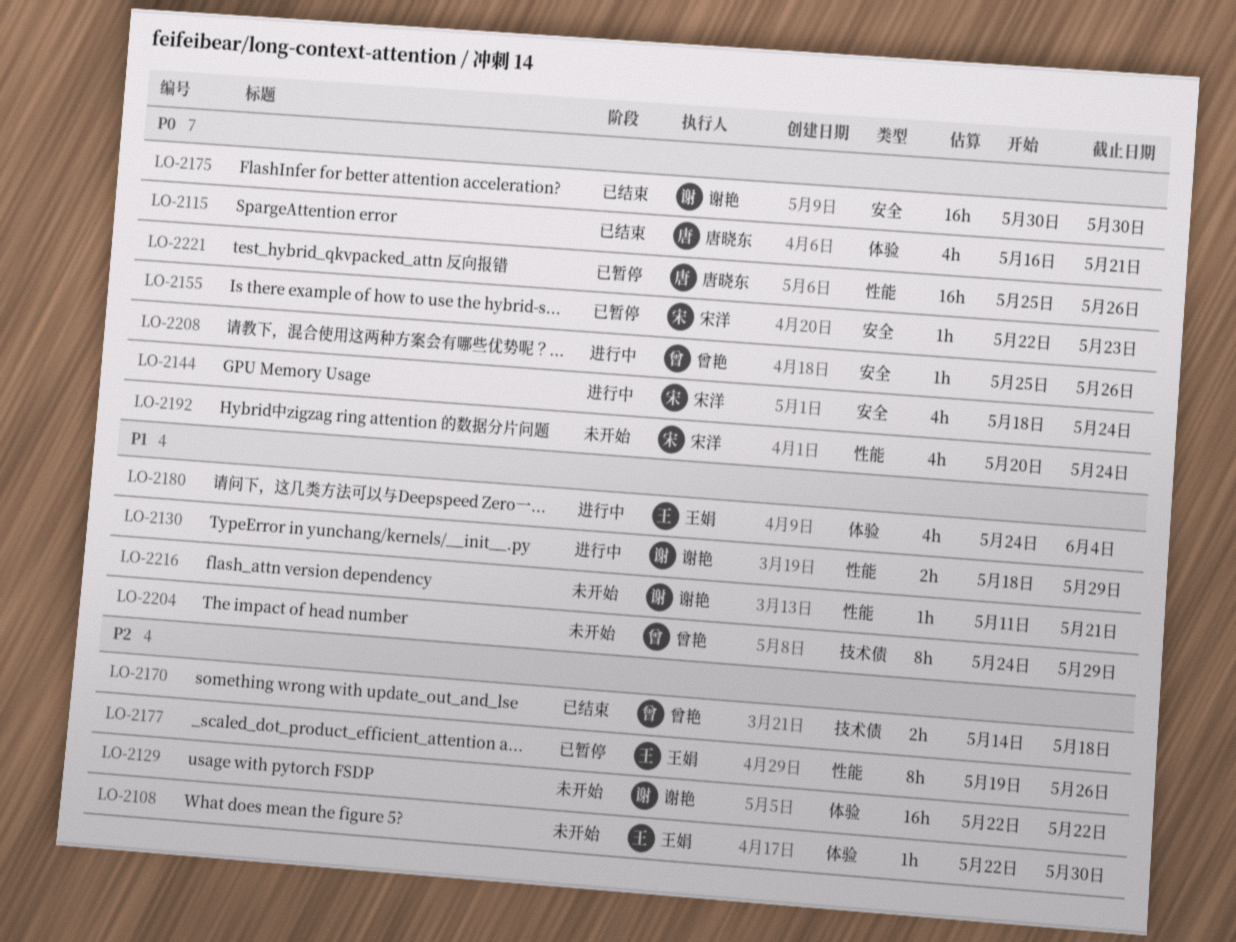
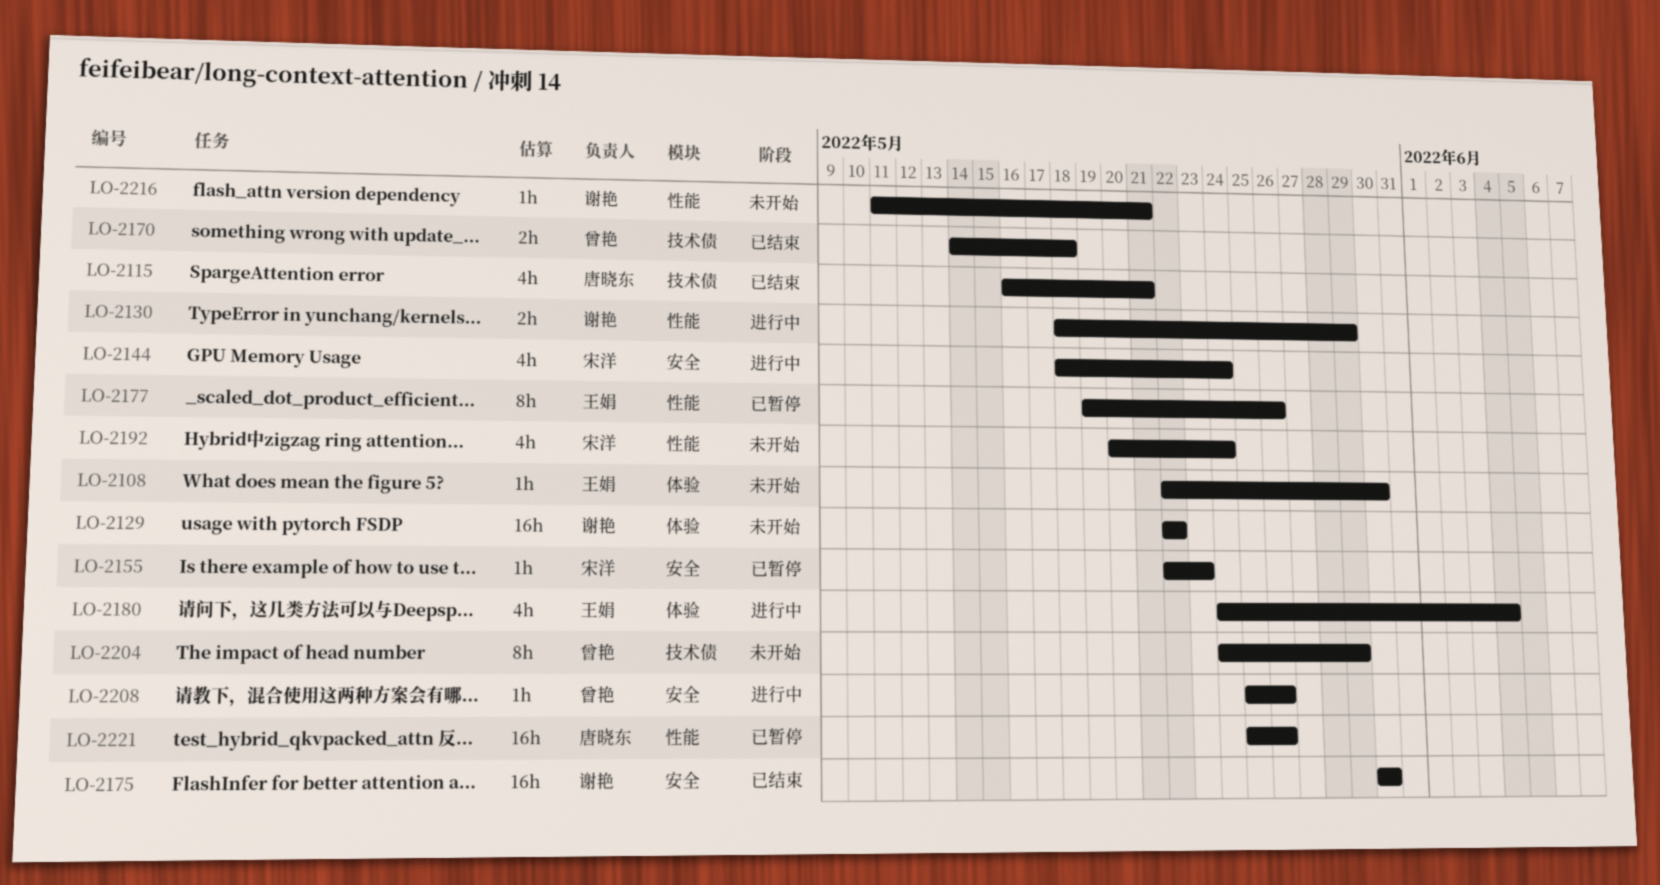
LO-2115, label: 体验 -> 技术债

